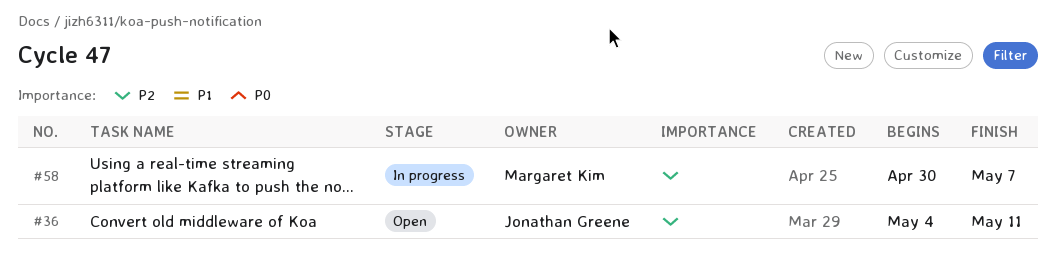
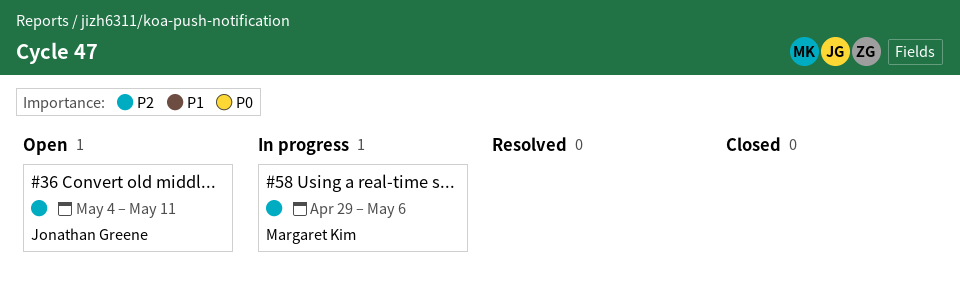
#58, start: Apr 30 -> Apr 29
#58, due: May 7 -> May 6

